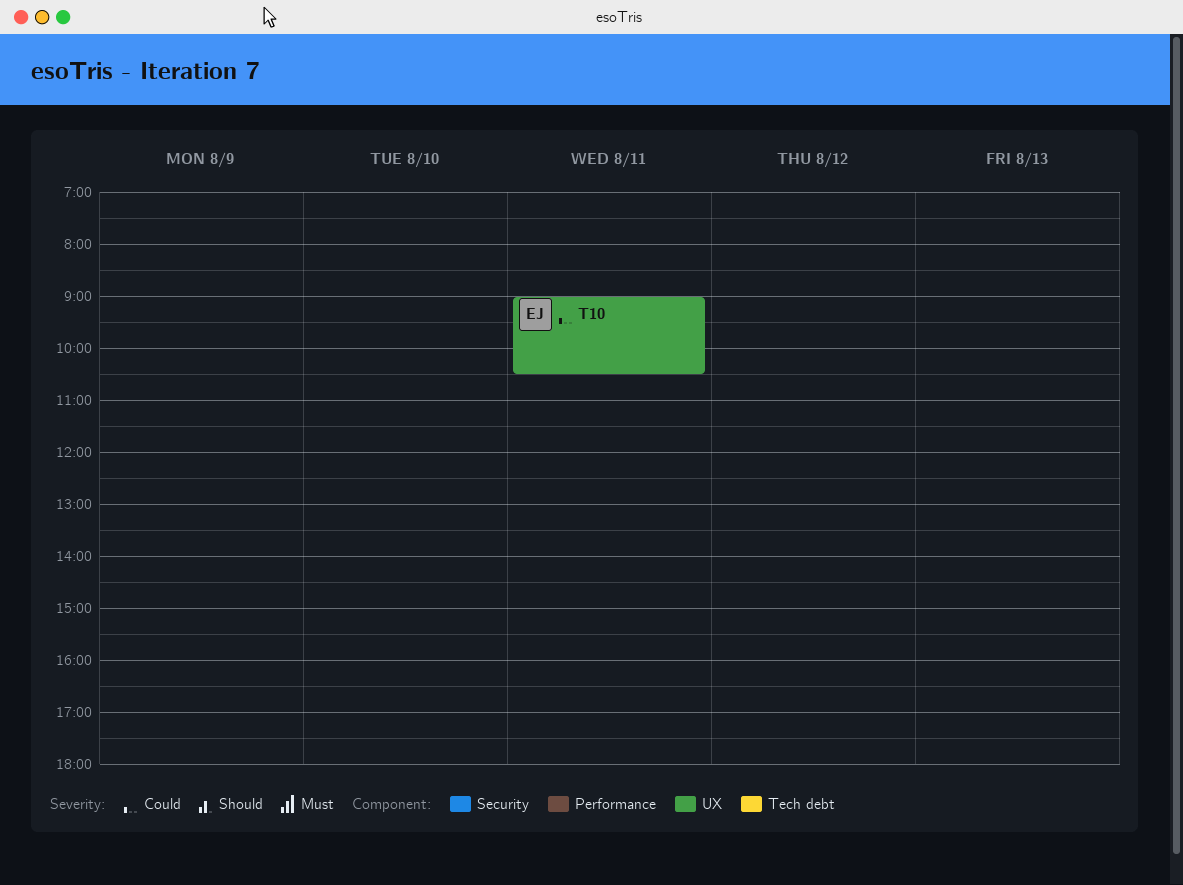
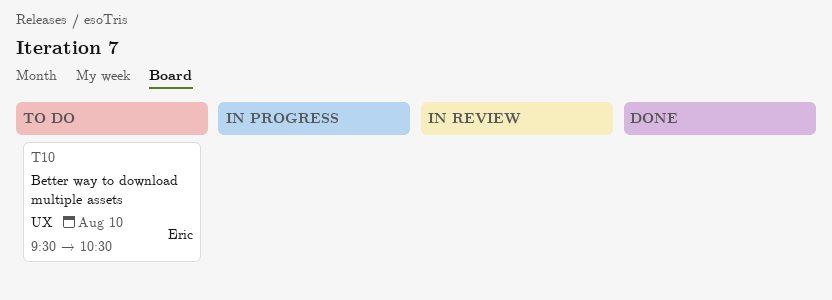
T10, day: Aug 11 -> Aug 10
T10, begins: 09:00 -> 09:30

